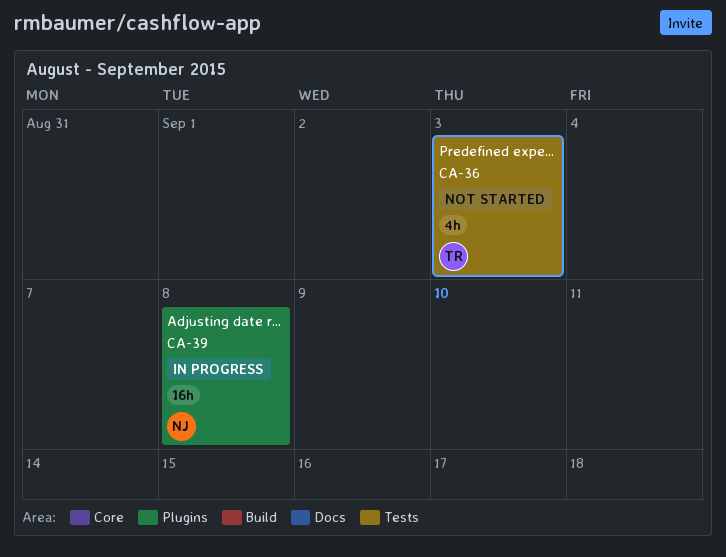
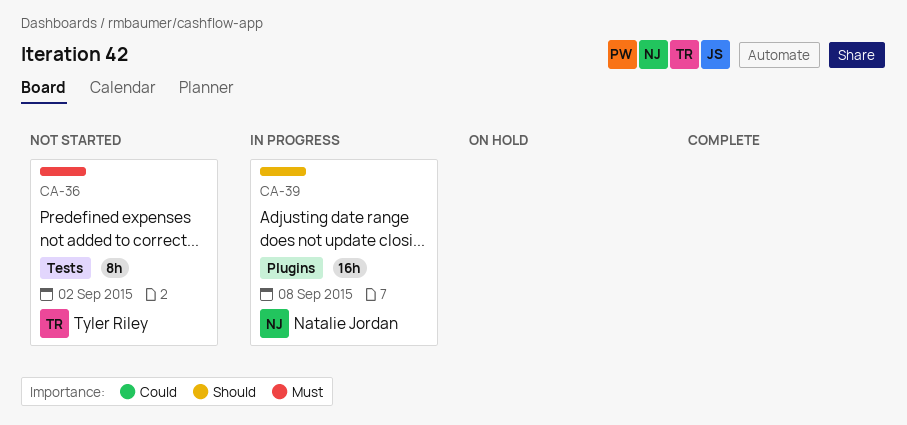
CA-36, estimate: 4h -> 8h
CA-36, due: Sep 3 -> Sep 2

